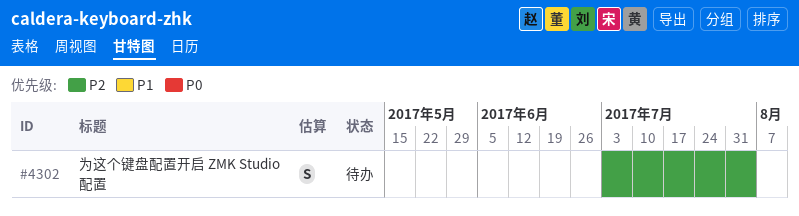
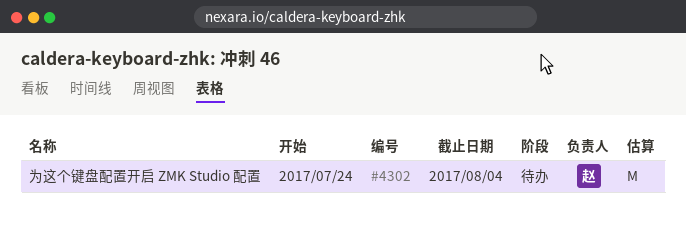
#4302, estimate: S -> M
#4302, start: Jul 3 -> Jul 24

